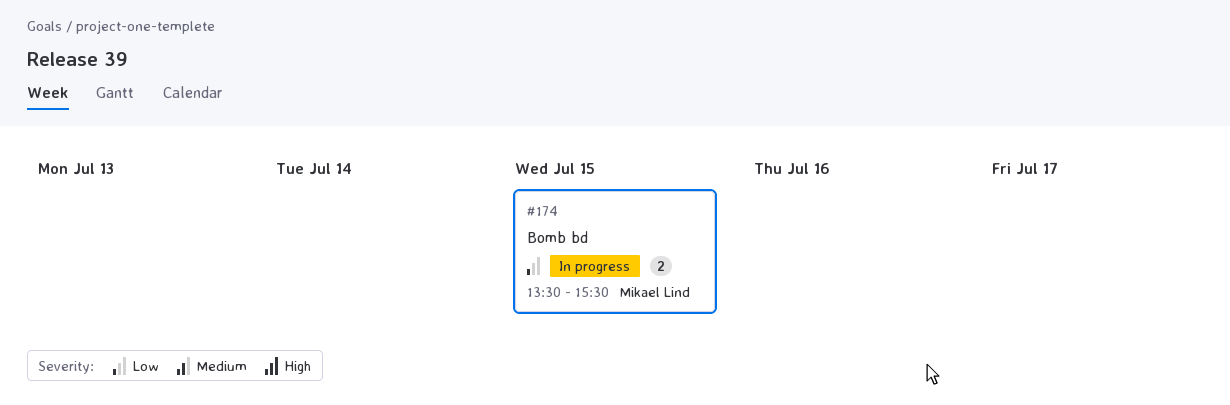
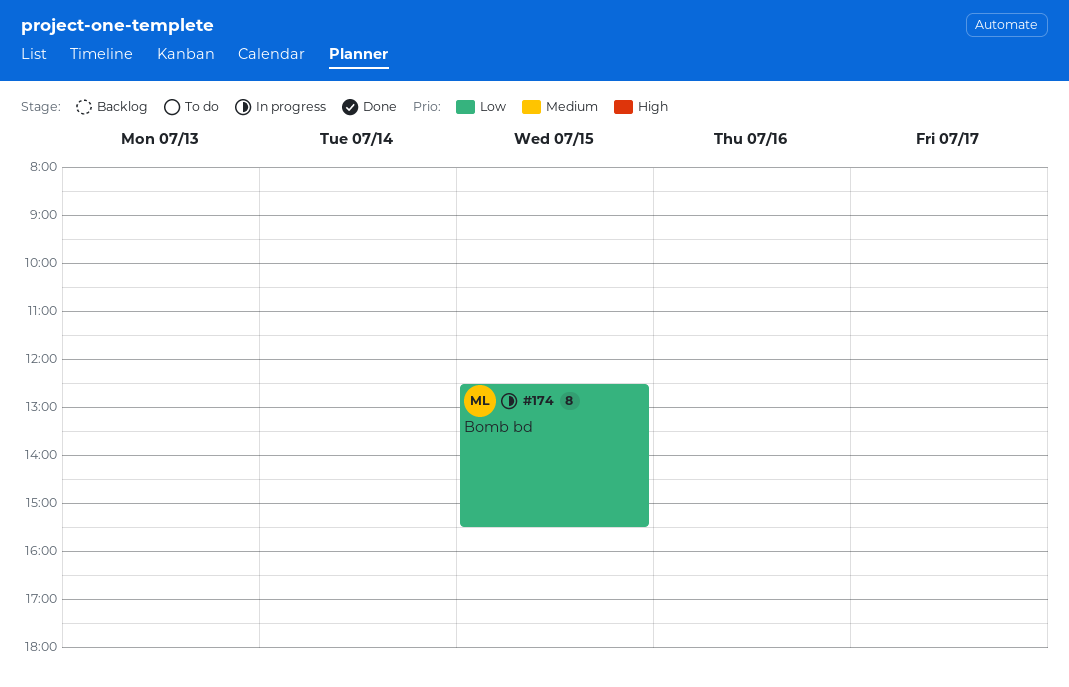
#174, estimate: 2 -> 8
#174, begins: 13:30 -> 12:30

